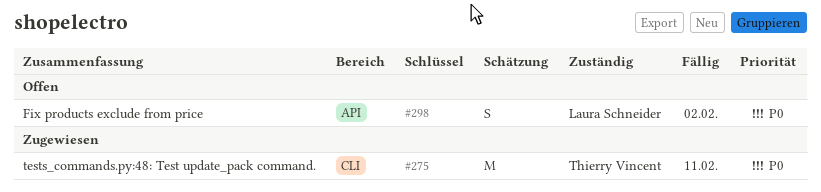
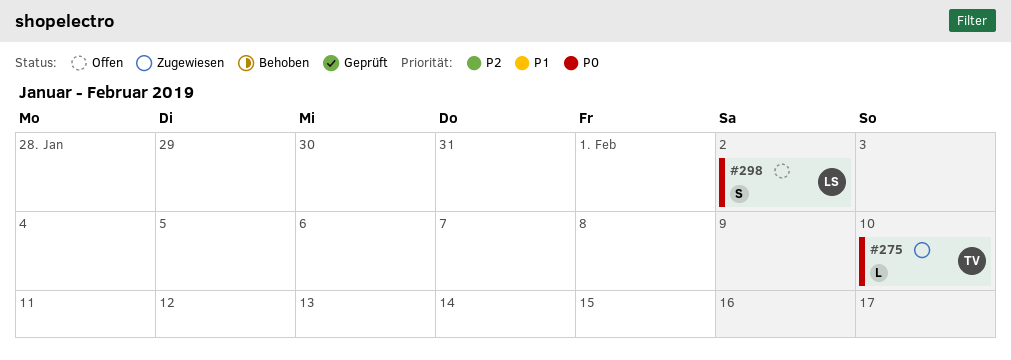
#275, estimate: M -> L
#275, due: Feb 11 -> Feb 10

